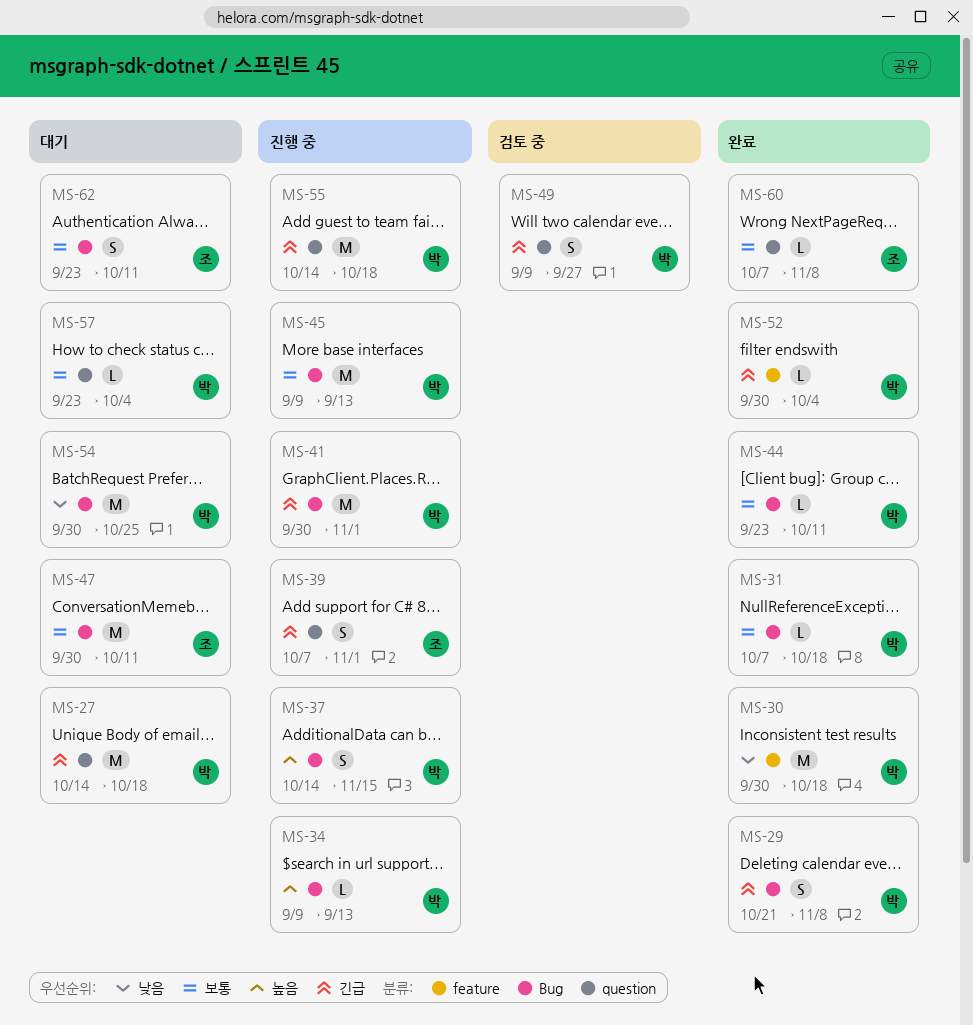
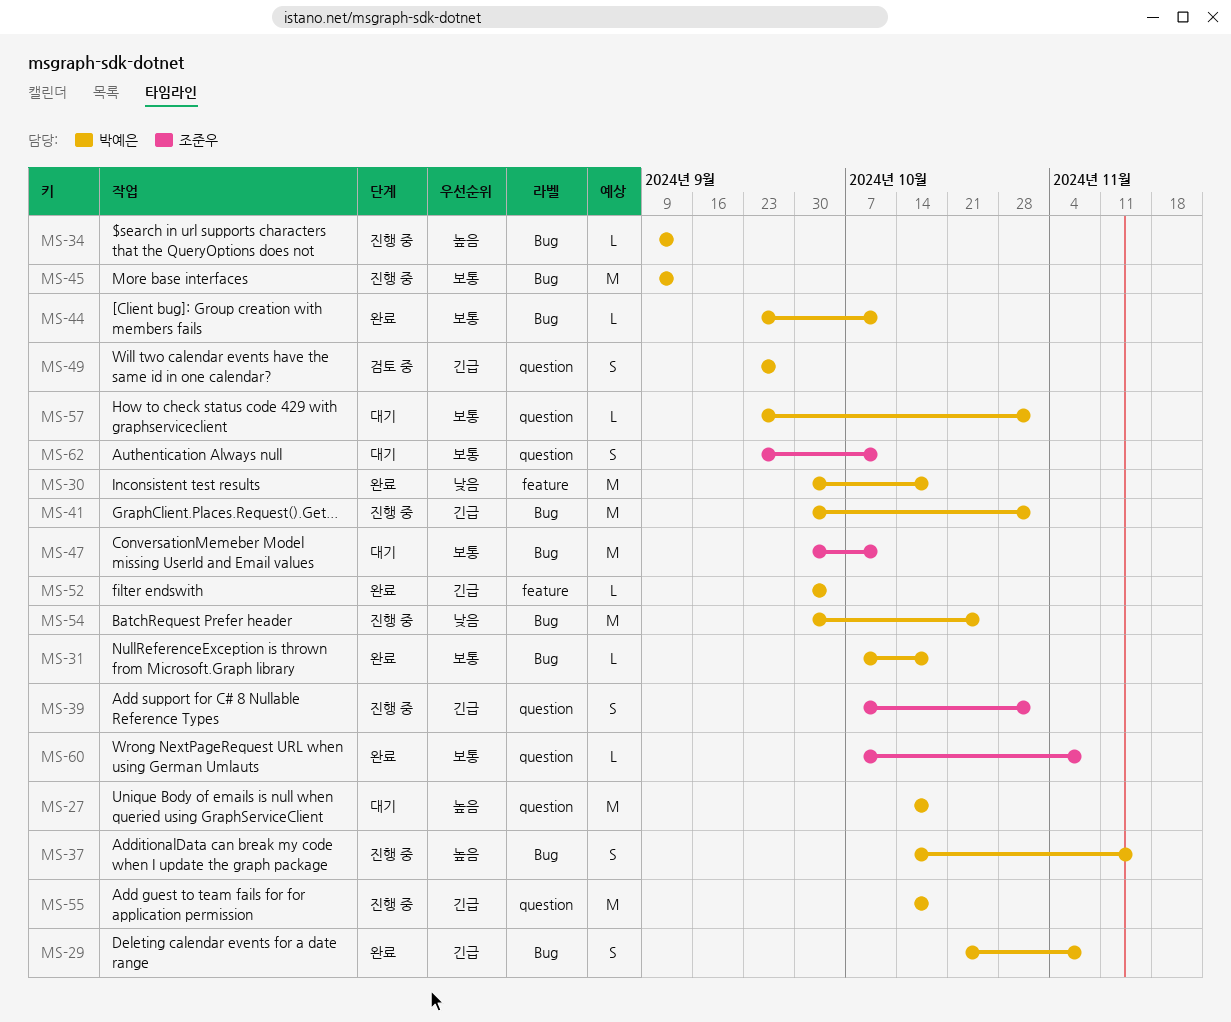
MS-27, priority: 긴급 -> 높음
MS-49, start: Sep 9 -> Sep 23
MS-54, status: 대기 -> 진행 중
MS-57, due: Oct 4 -> Nov 1
MS-62, label: Bug -> question

